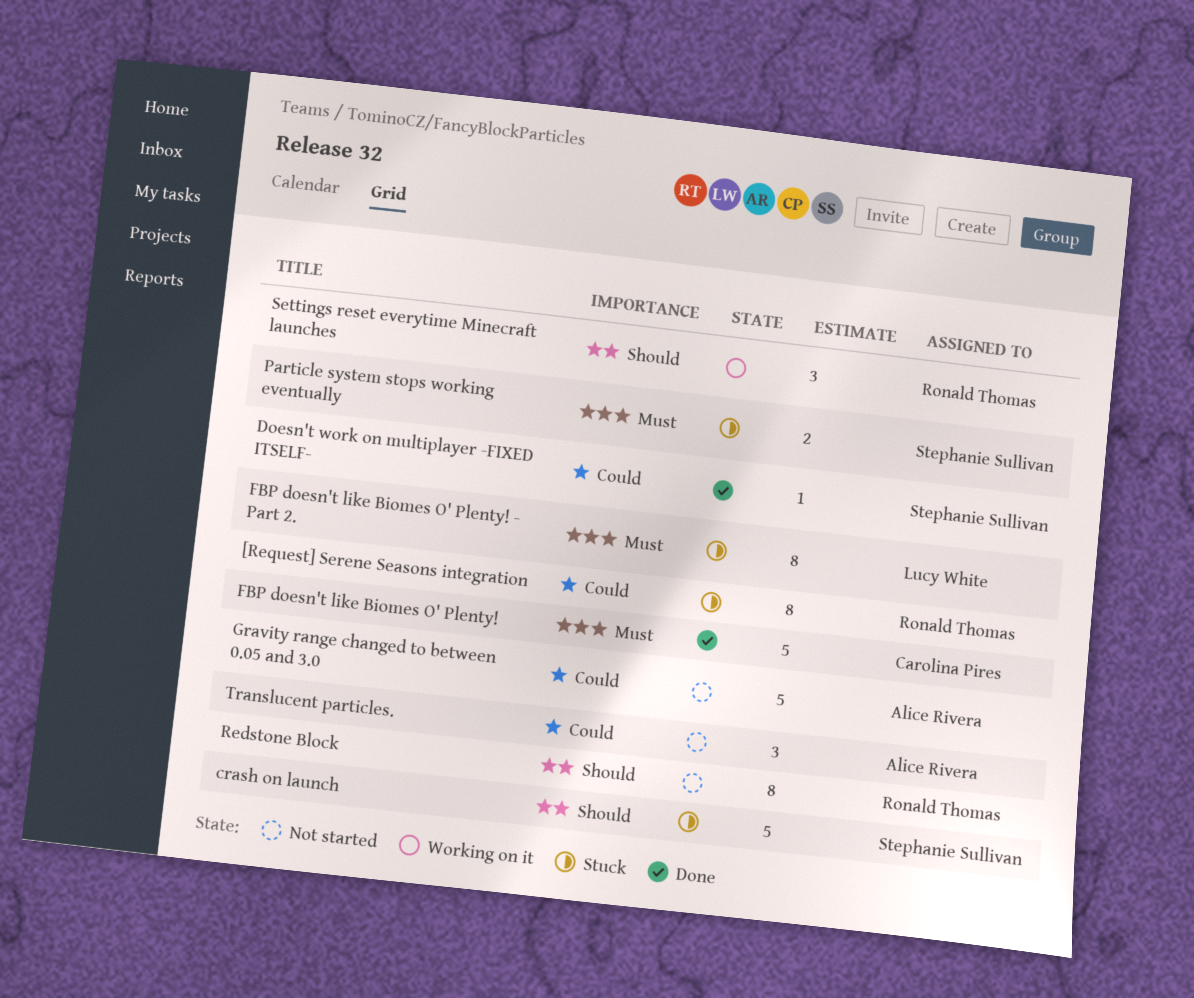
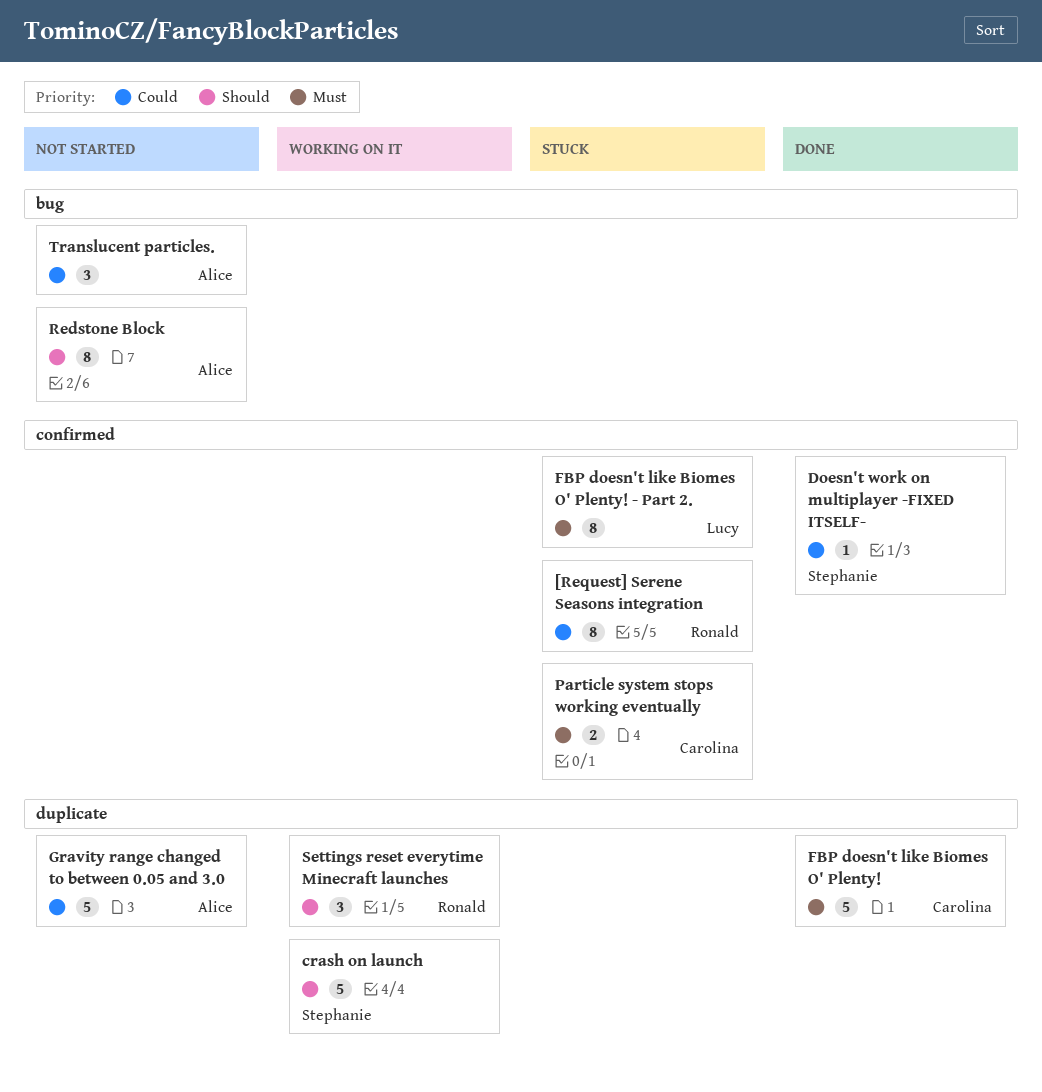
crash on launch, status: Stuck -> Working on it
Particle system stops working eventually, owner: Stephanie Sullivan -> Carolina Pires
Redstone Block, owner: Ronald Thomas -> Alice Rivera

